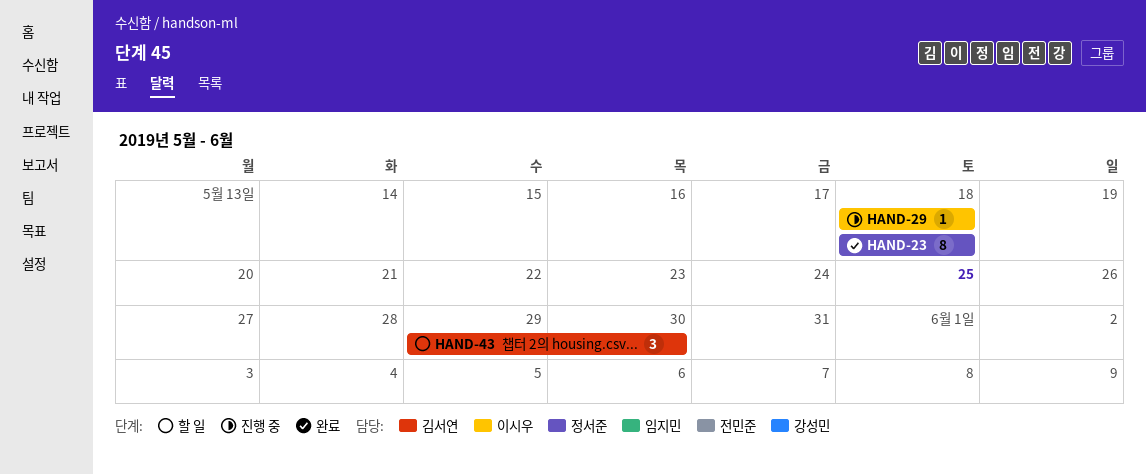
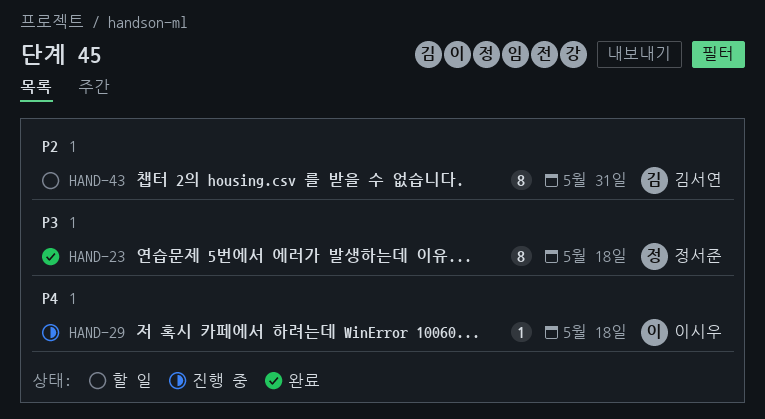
HAND-43, estimate: 3 -> 8
HAND-43, due: May 30 -> May 31

